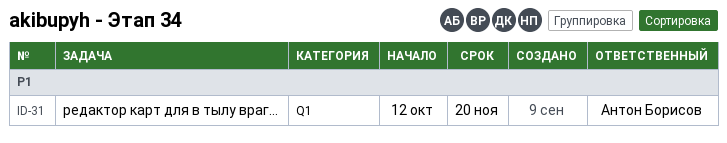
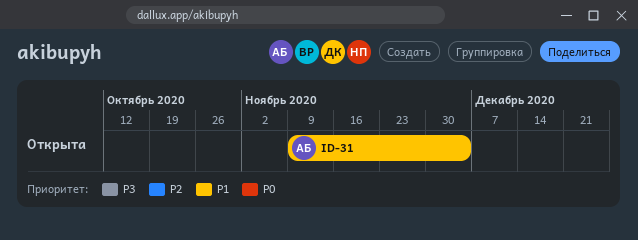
ID-31, start: Oct 12 -> Nov 9
ID-31, due: Nov 20 -> Dec 4

